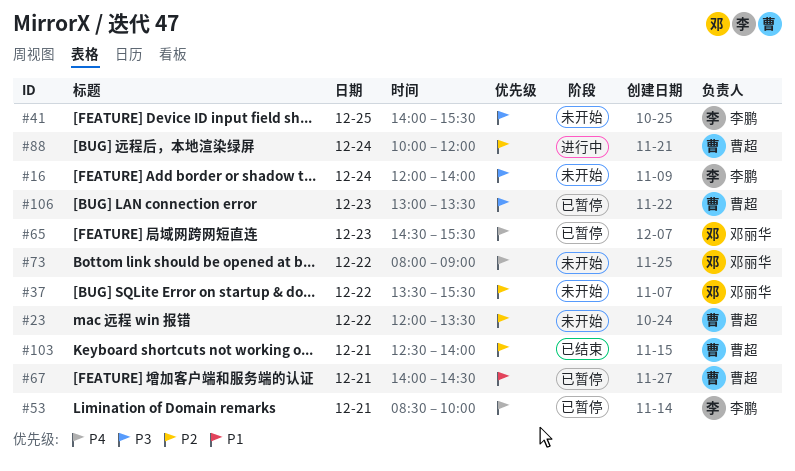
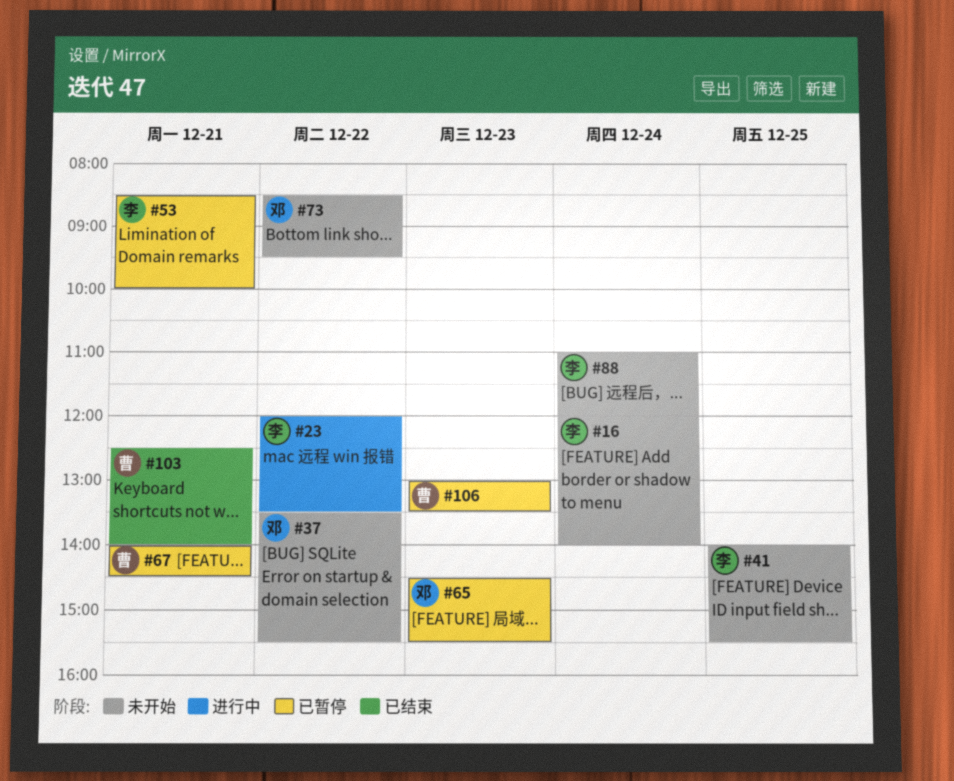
#23, status: 未开始 -> 进行中
#23, owner: 曹超 -> 李鹏
#73, begins: 08:00 -> 08:30
#73, ends: 09:00 -> 09:30
#88, status: 进行中 -> 未开始
#88, owner: 曹超 -> 李鹏
#88, begins: 10:00 -> 11:00

